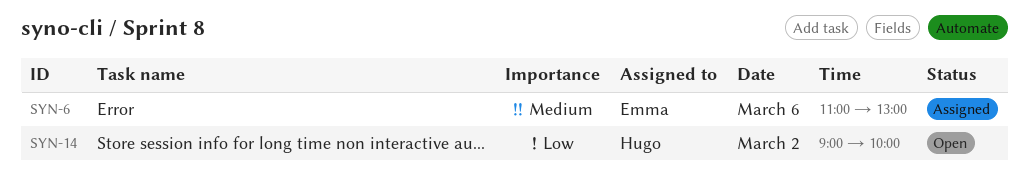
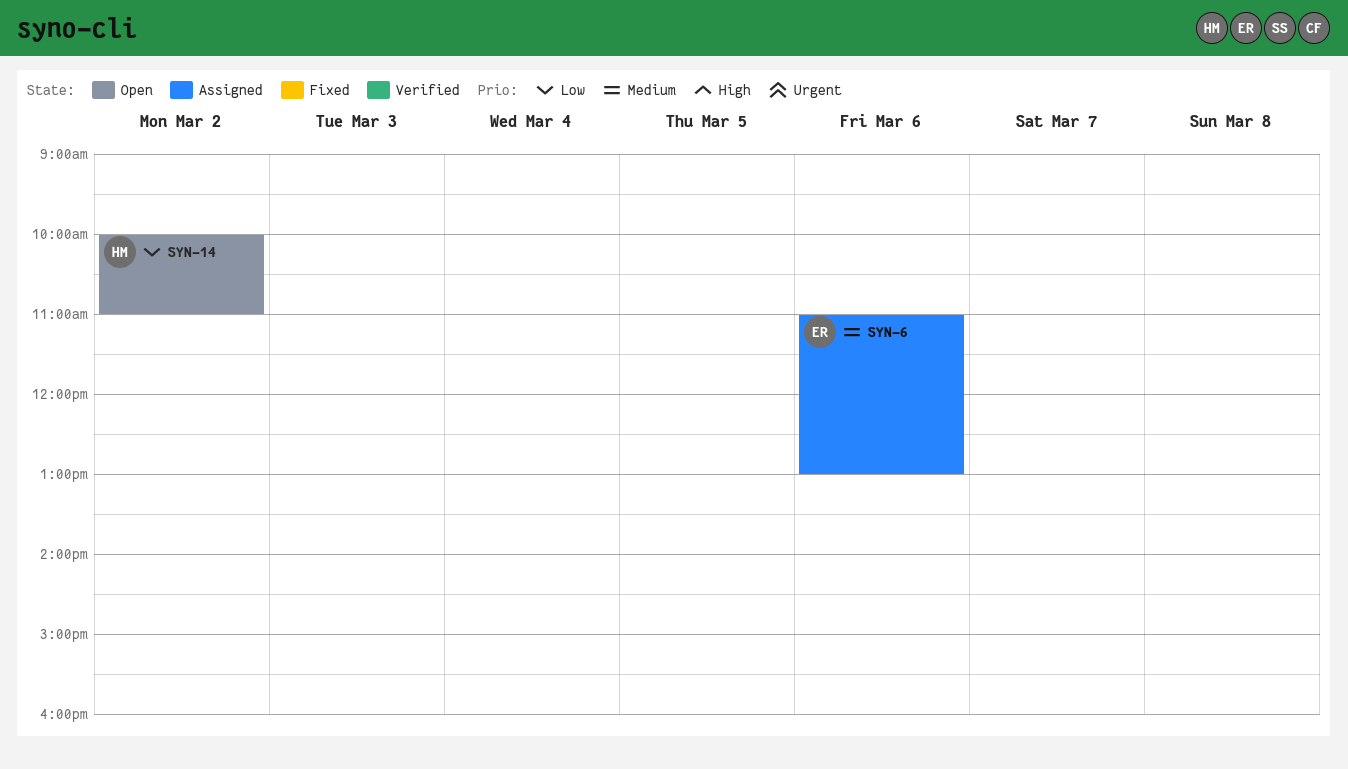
SYN-14, begins: 09:00 -> 10:00
SYN-14, ends: 10:00 -> 11:00

